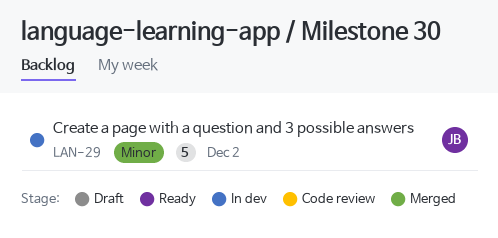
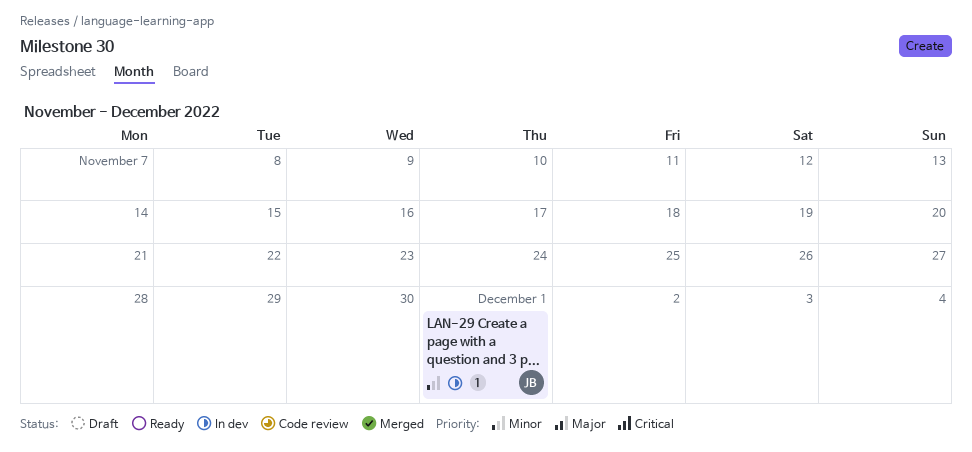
LAN-29, estimate: 5 -> 1
LAN-29, due: Dec 2 -> Dec 1

